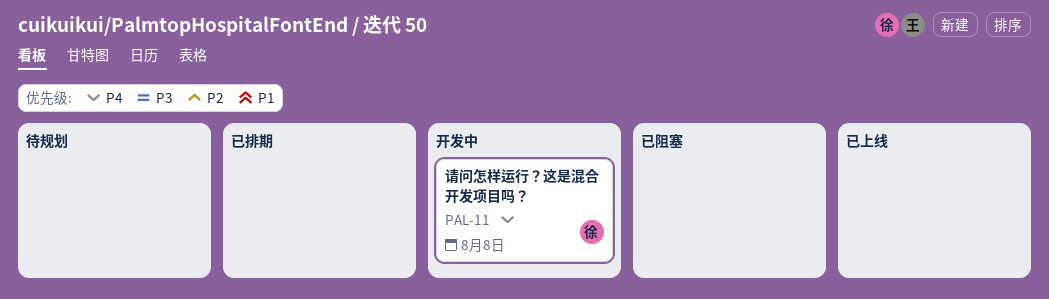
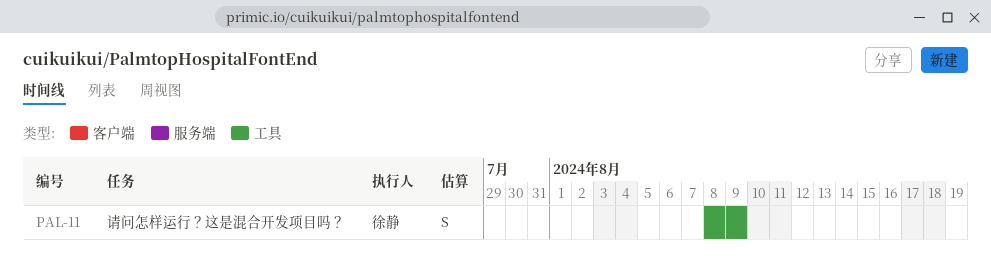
PAL-11, due: Aug 8 -> Aug 9

